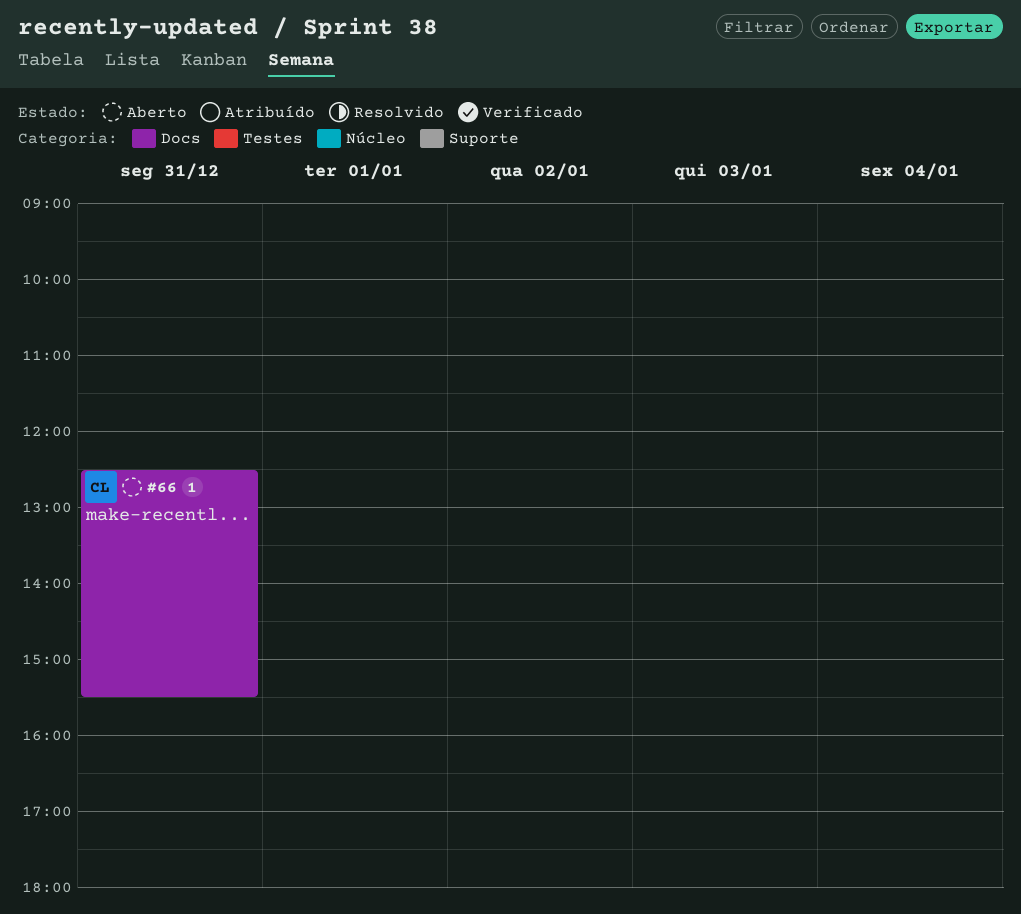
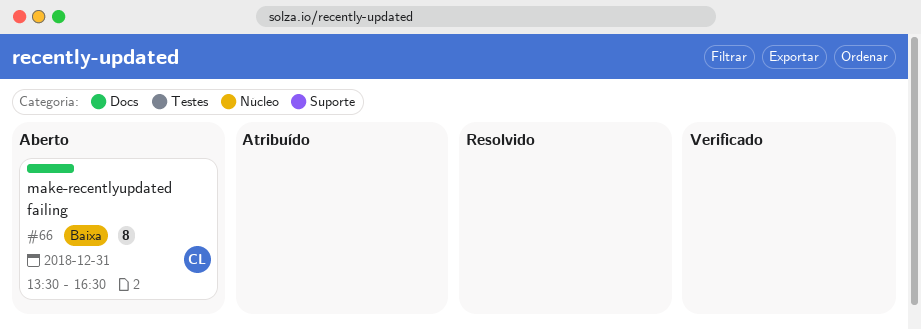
#66, estimate: 1 -> 8
#66, begins: 12:30 -> 13:30
#66, ends: 15:30 -> 16:30

